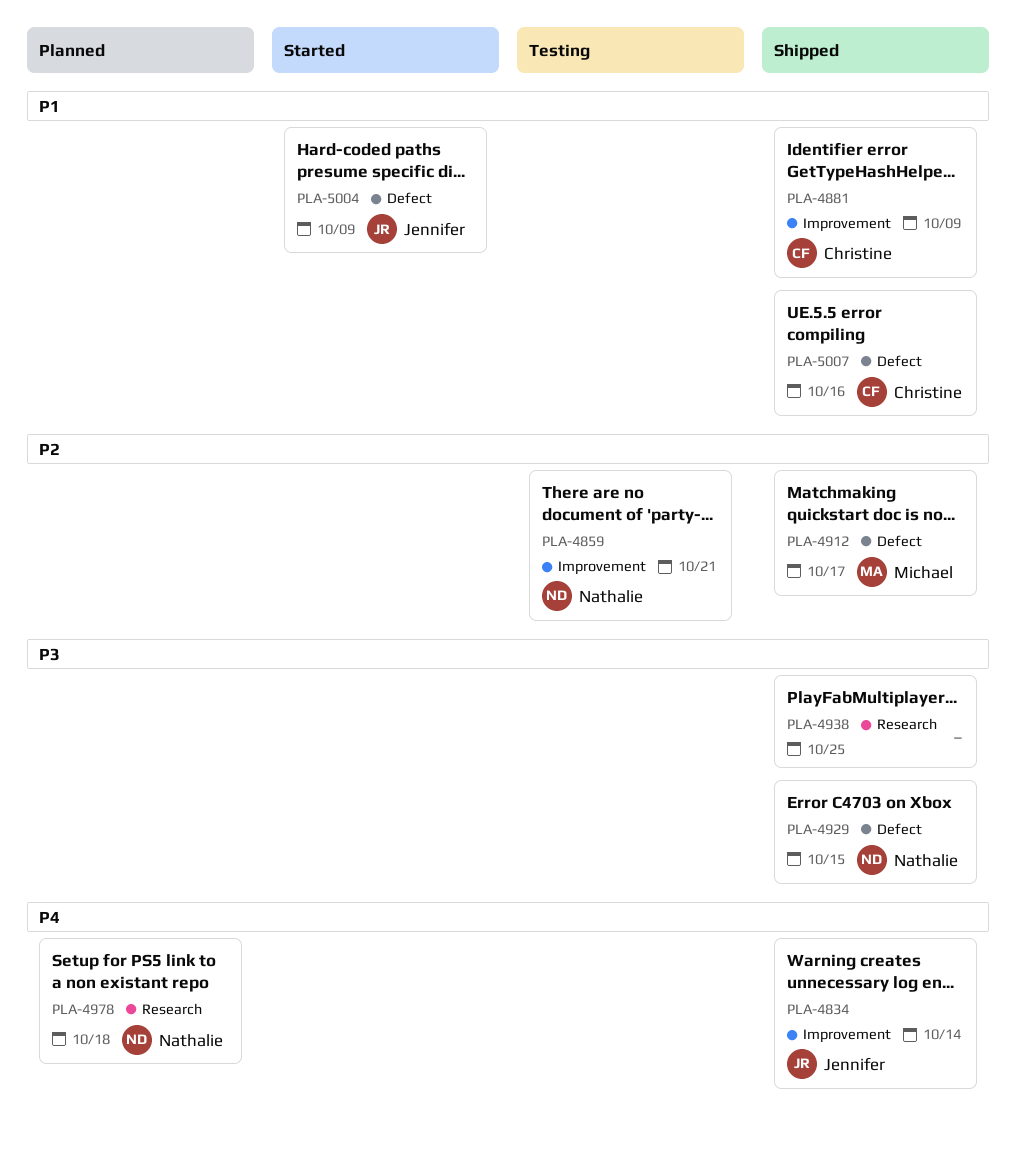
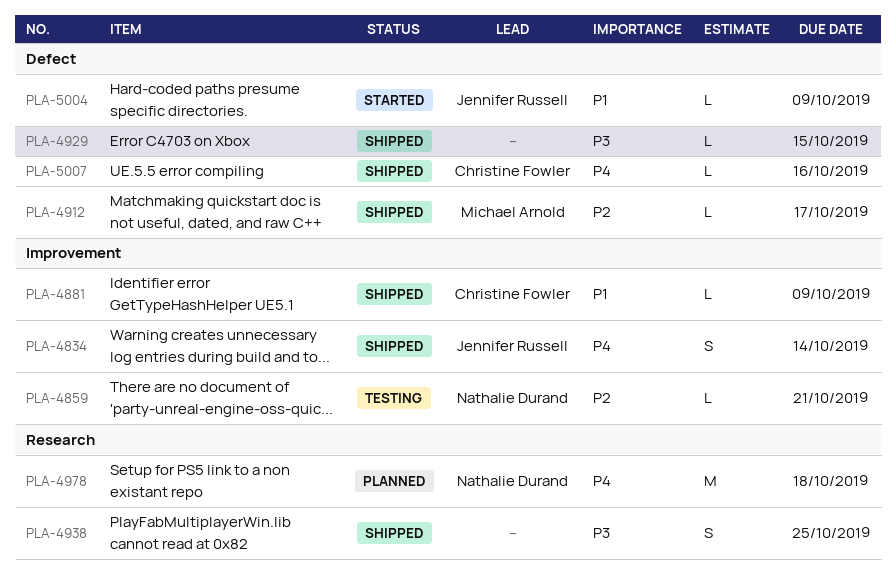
PLA-4929, owner: Nathalie Durand -> none
PLA-5007, priority: P1 -> P4

